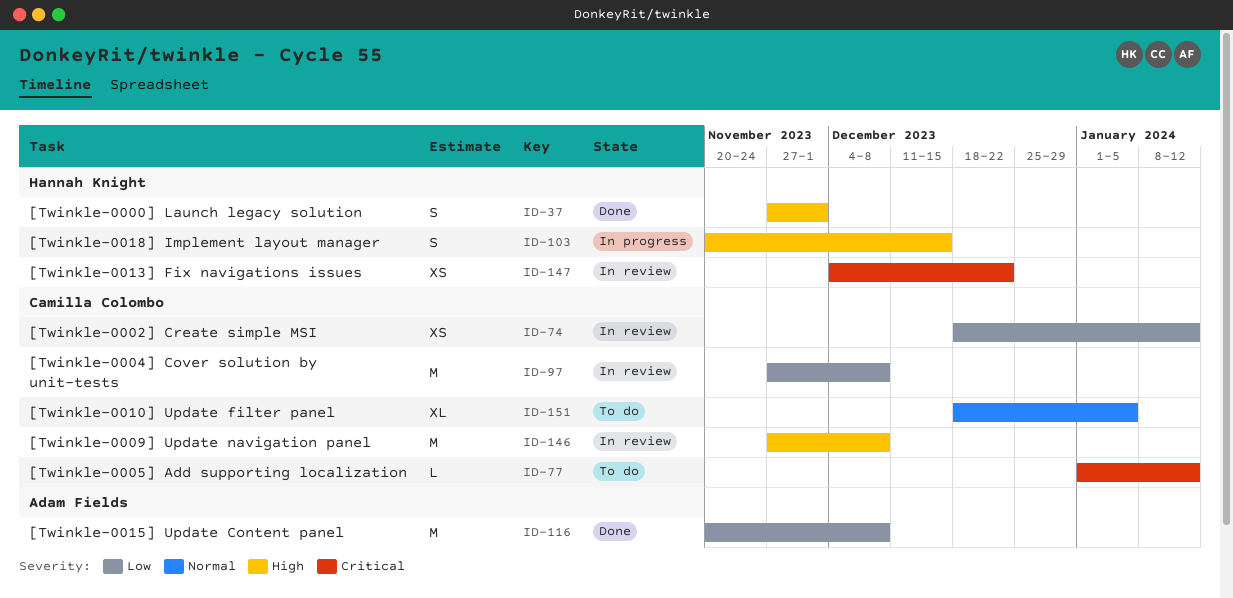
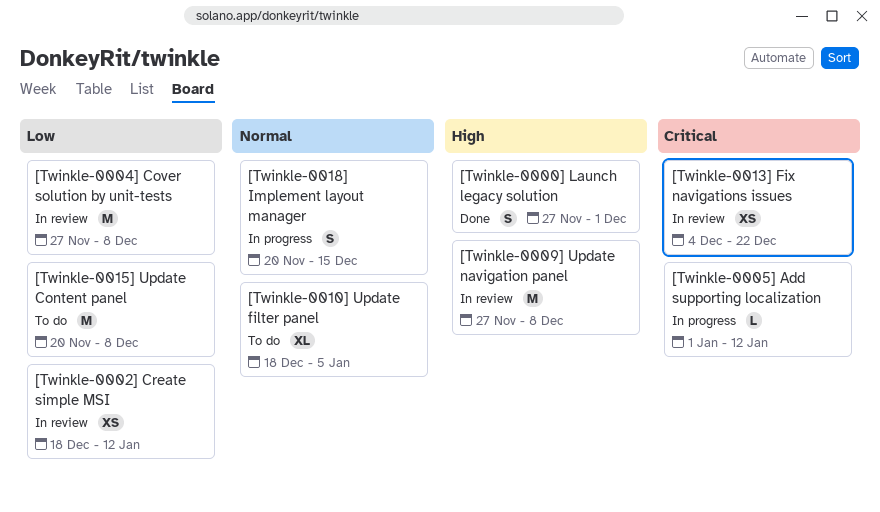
[Twinkle-0005] Add supporting localization, status: To do -> In progress
[Twinkle-0015] Update Content panel, status: Done -> To do
[Twinkle-0018] Implement layout manager, priority: High -> Normal

